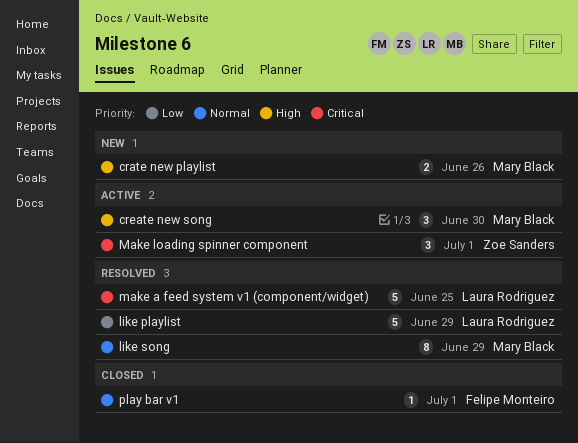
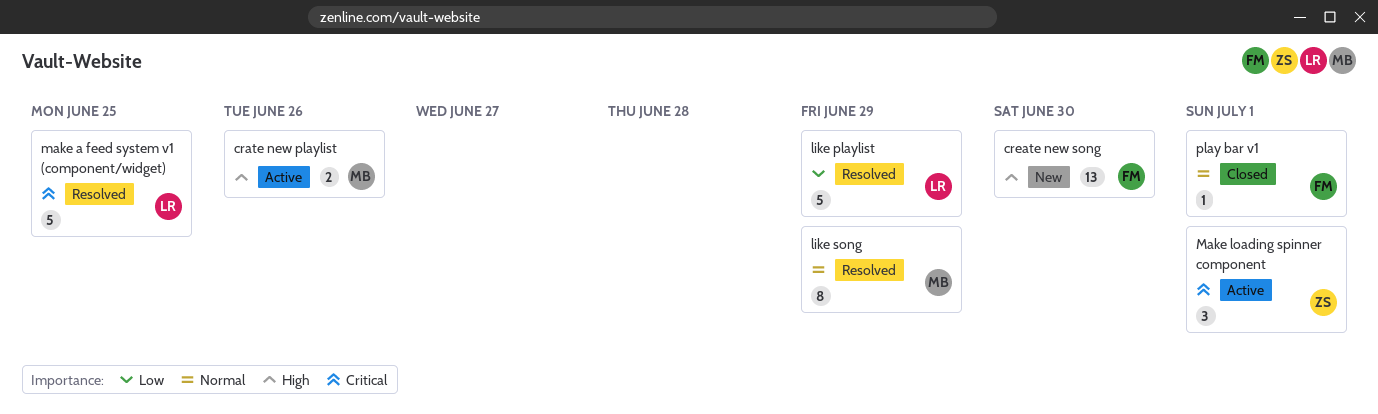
crate new playlist, status: New -> Active
create new song, status: Active -> New
create new song, owner: Mary Black -> Felipe Monteiro
create new song, estimate: 3 -> 13

